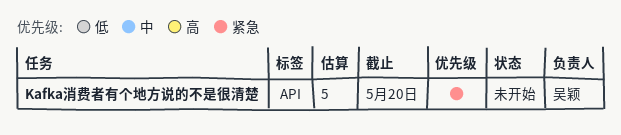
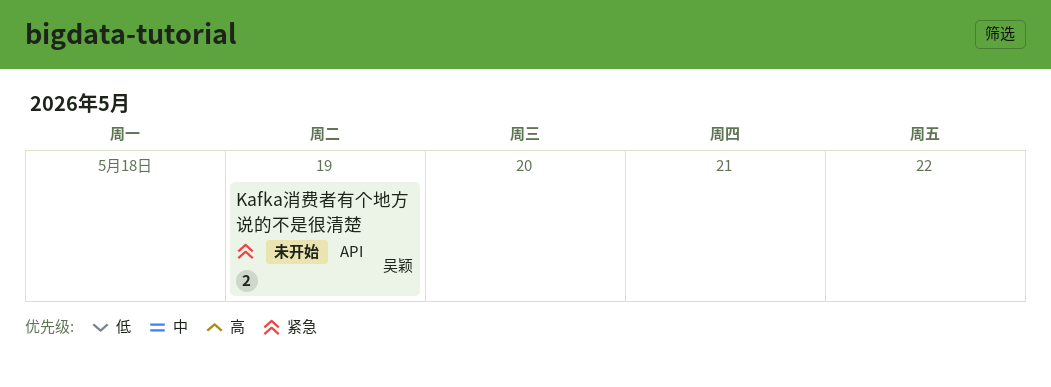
Kafka消费者有个地方说的不是很清楚, estimate: 5 -> 2
Kafka消费者有个地方说的不是很清楚, due: May 20 -> May 19

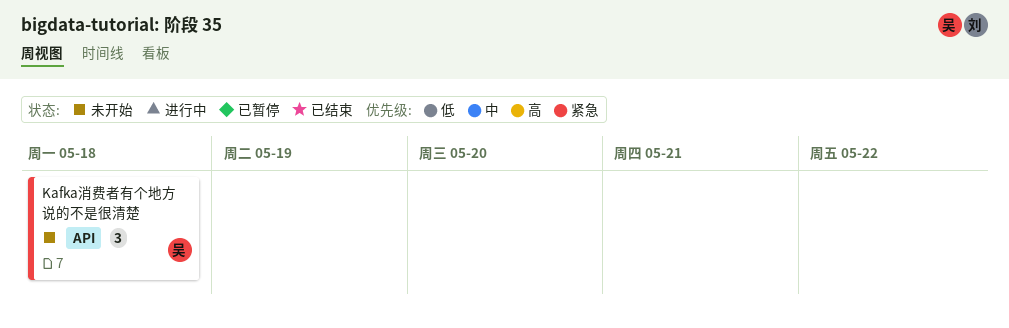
Kafka消费者有个地方说的不是很清楚, estimate: 2 -> 3
Kafka消费者有个地方说的不是很清楚, due: May 19 -> May 18

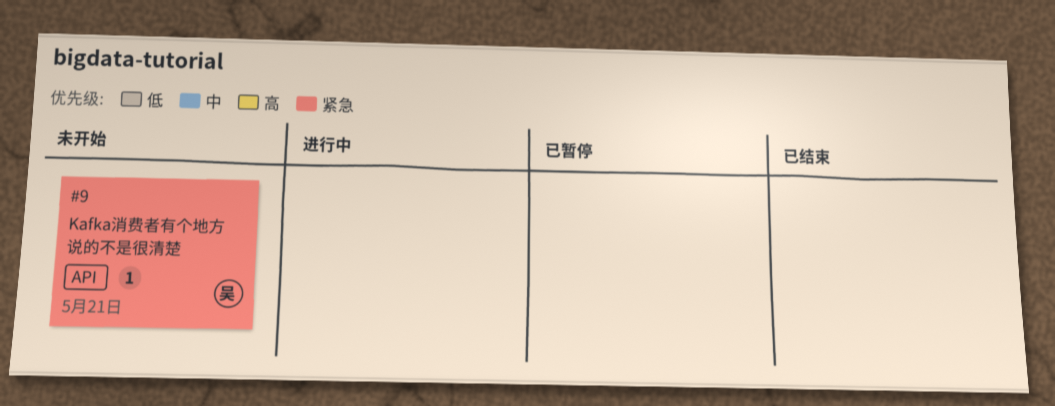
Kafka消费者有个地方说的不是很清楚, estimate: 3 -> 1
Kafka消费者有个地方说的不是很清楚, due: May 18 -> May 21

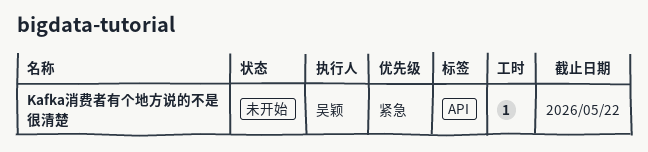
Kafka消费者有个地方说的不是很清楚, due: May 21 -> May 22

